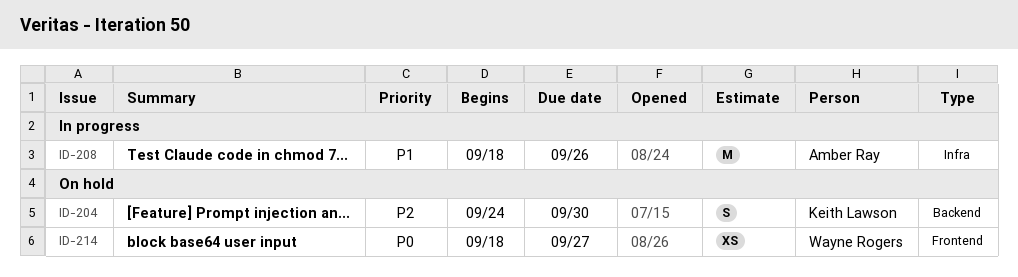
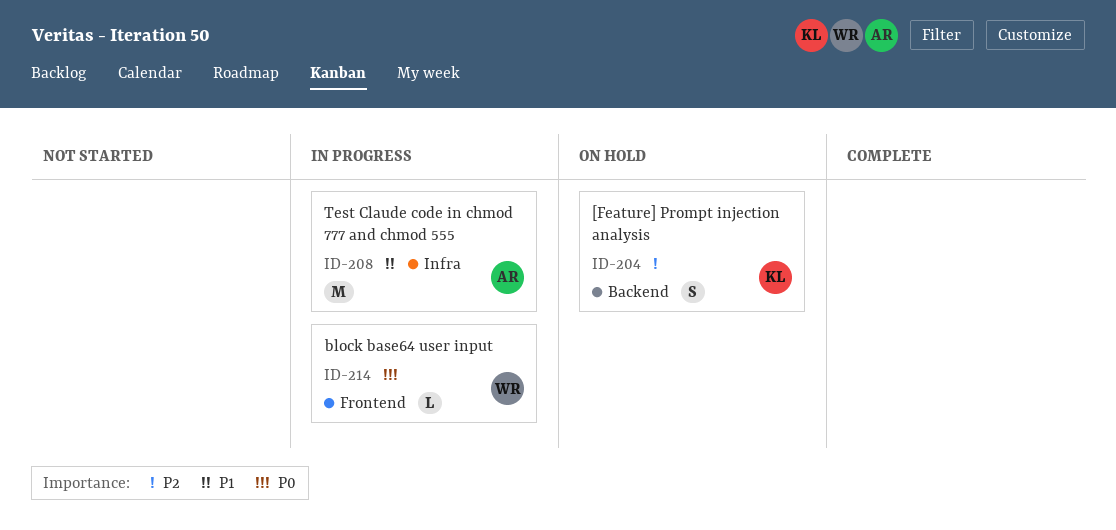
ID-214, status: On hold -> In progress
ID-214, estimate: XS -> L

